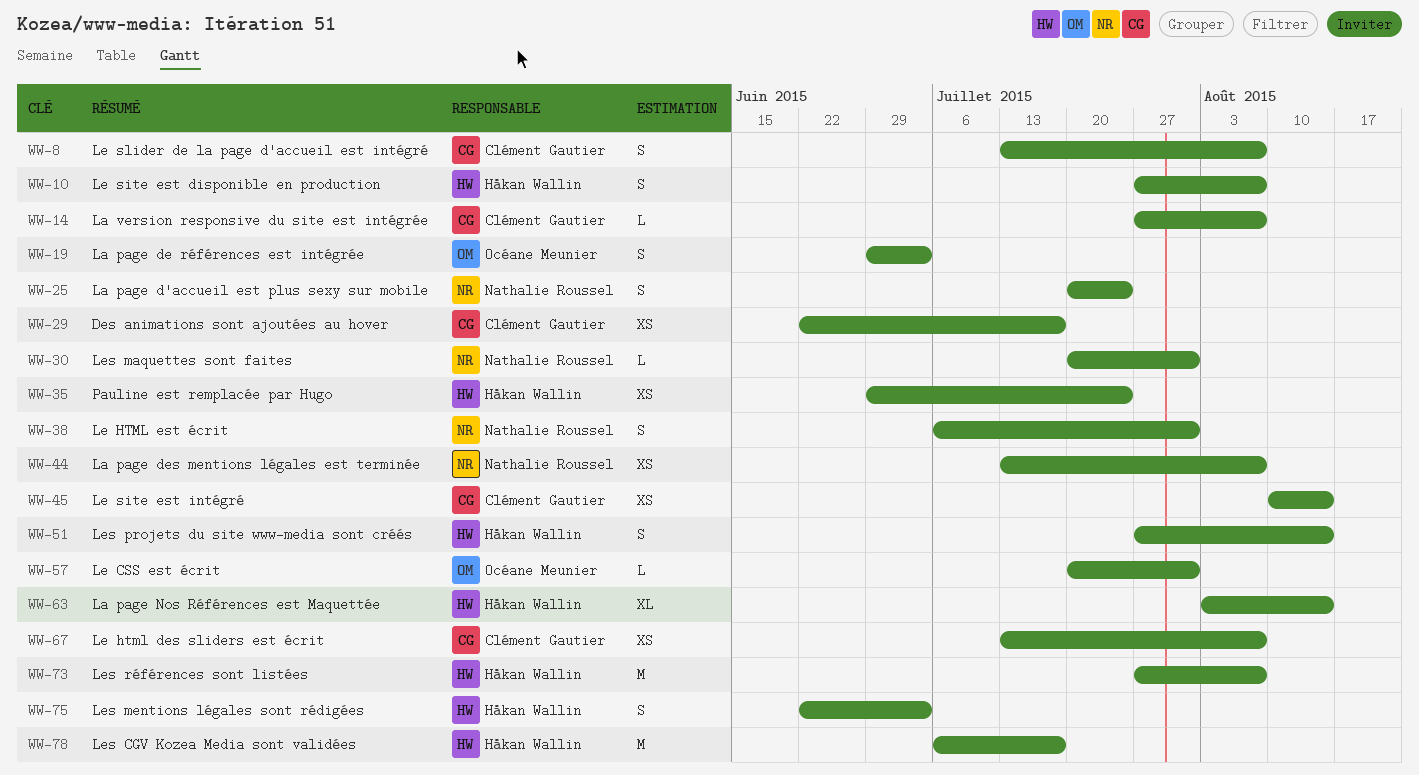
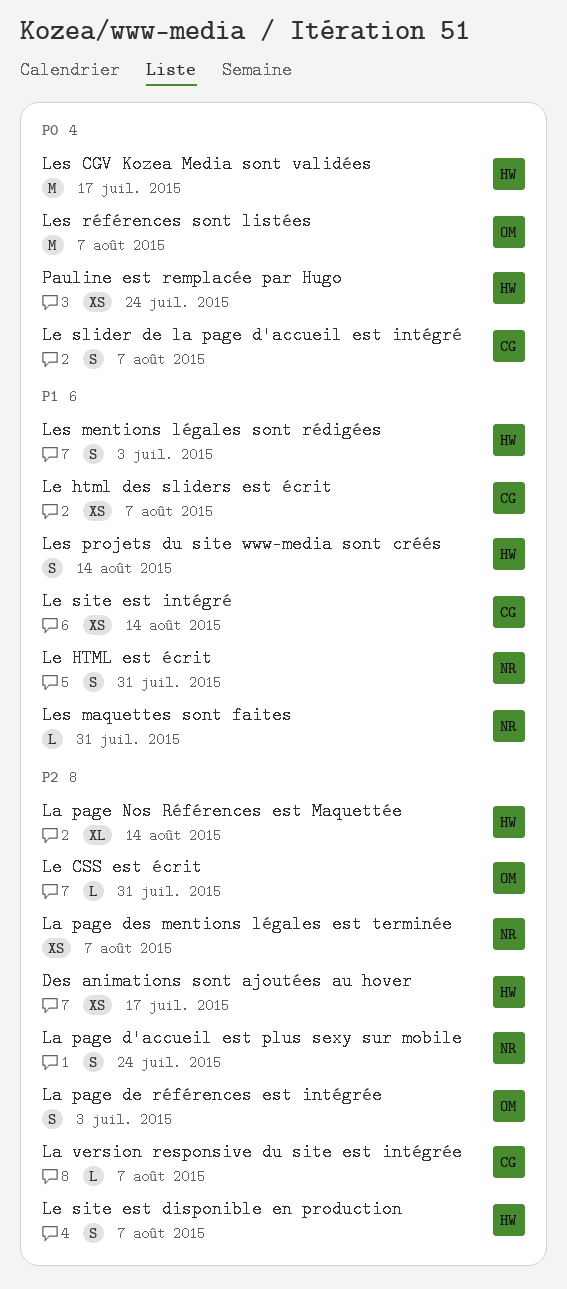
Des animations sont ajoutées au hover, owner: Clément Gautier -> Håkan Wallin
Les références sont listées, owner: Håkan Wallin -> Océane Meunier

